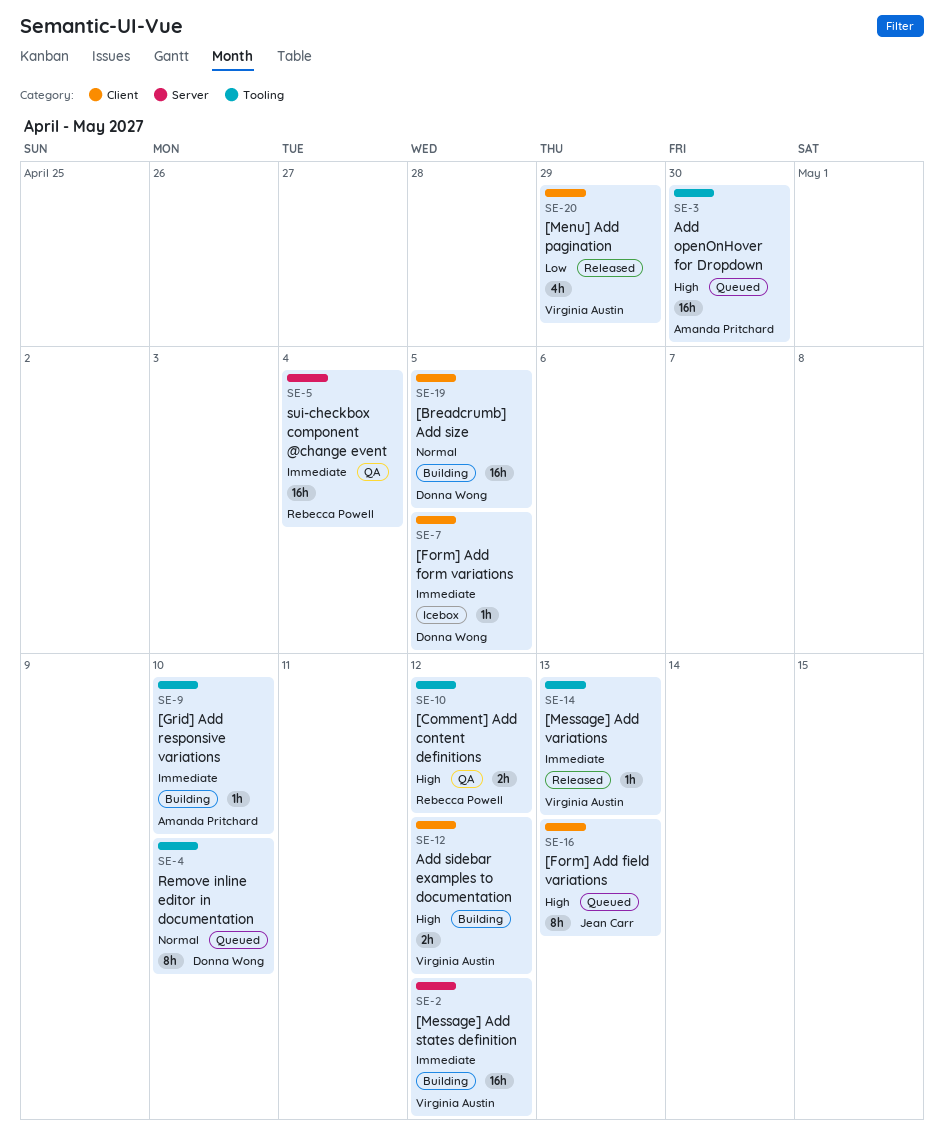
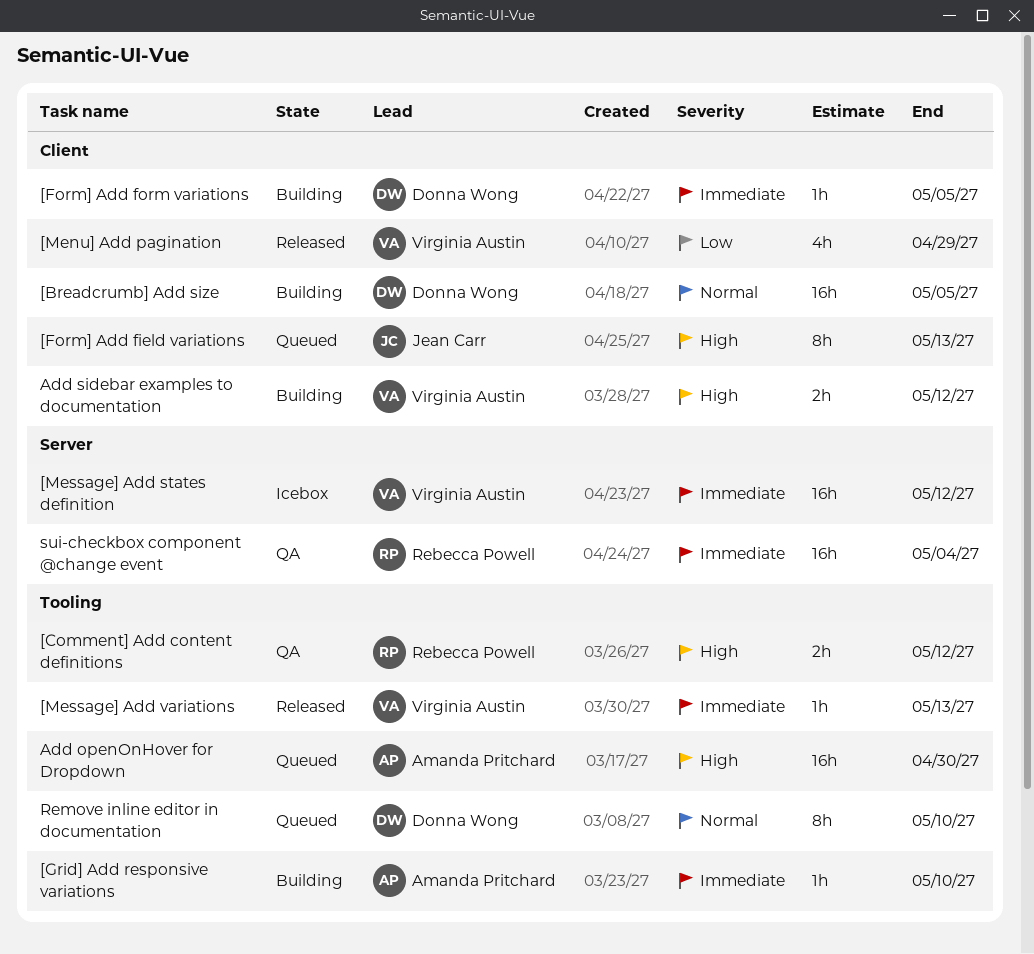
[Form] Add form variations, status: Icebox -> Building
[Message] Add states definition, status: Building -> Icebox

